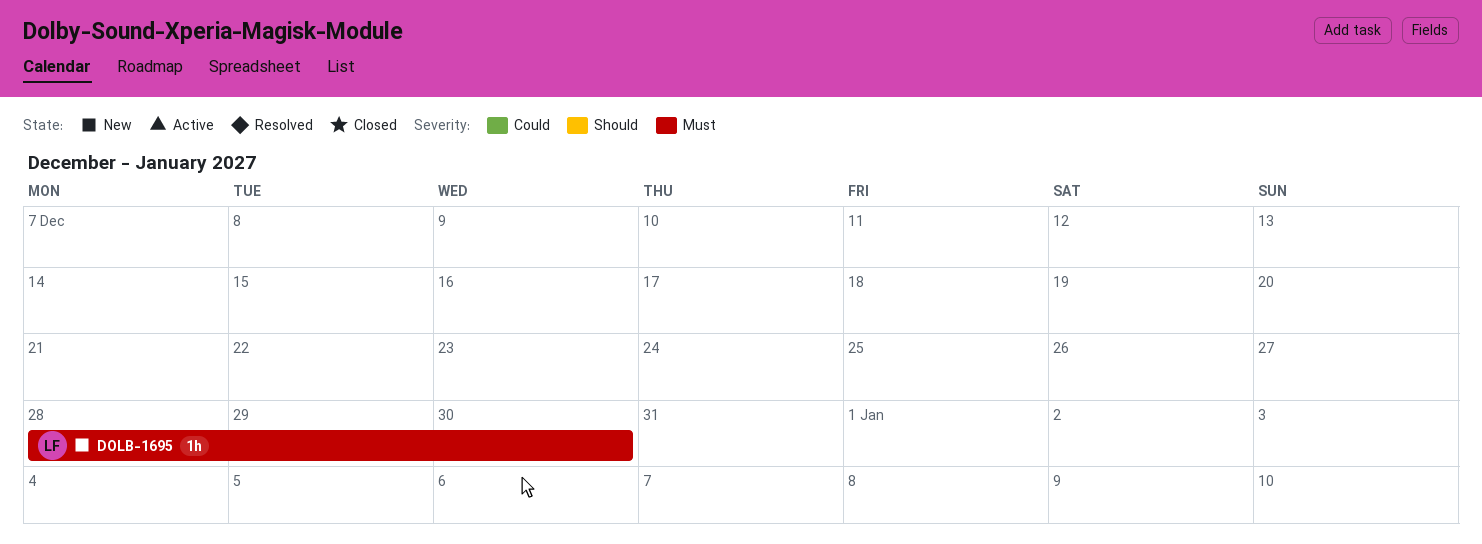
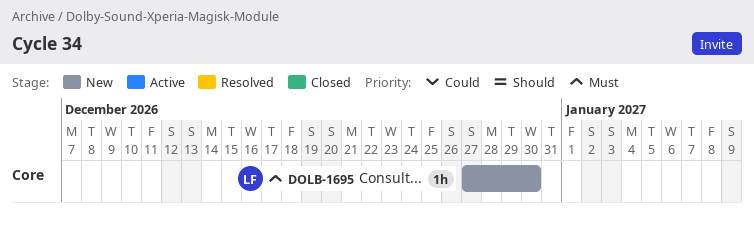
DOLB-1695, start: Dec 28 -> Dec 27

